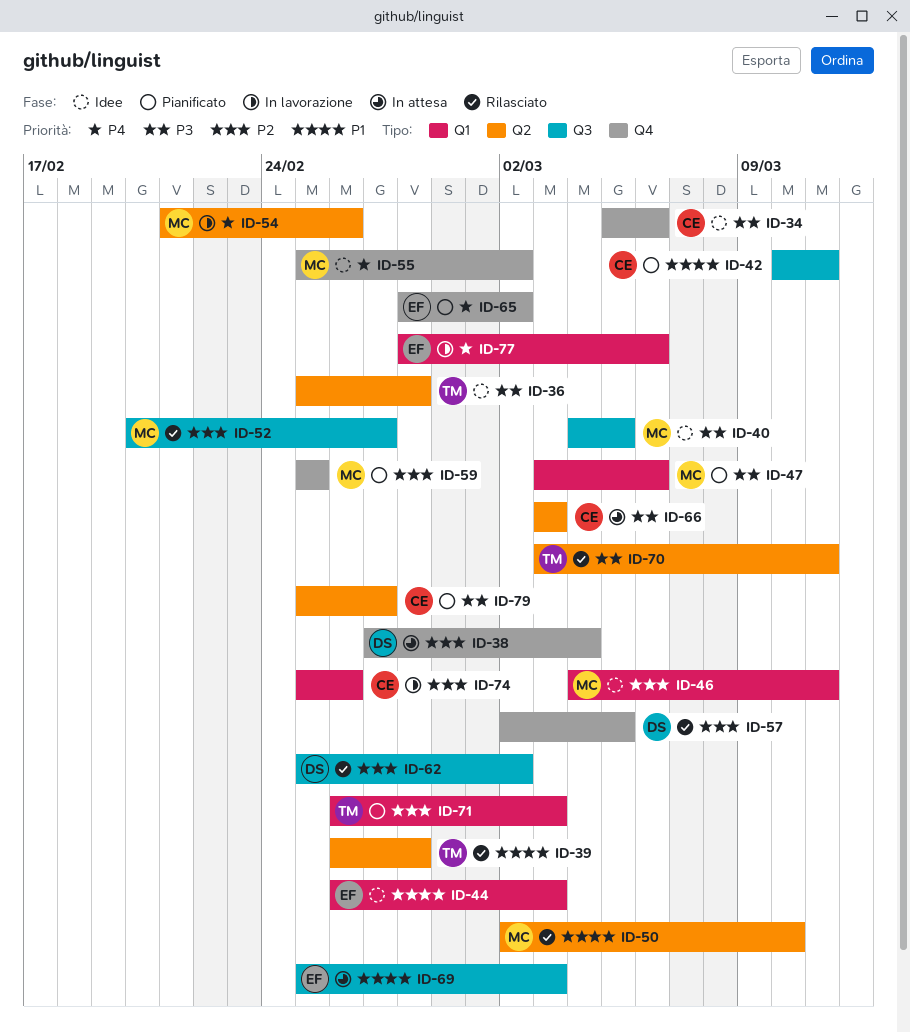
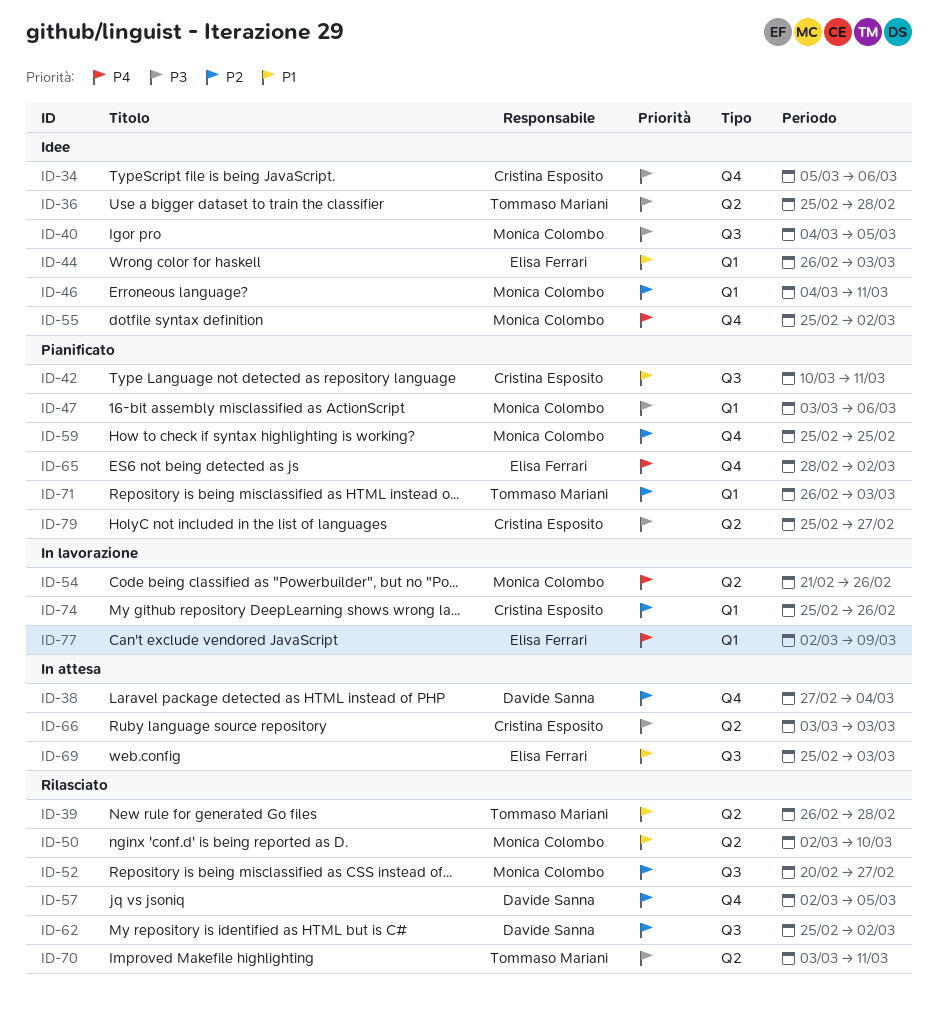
ID-77, start: Feb 28 -> Mar 2
ID-77, due: Mar 6 -> Mar 9

